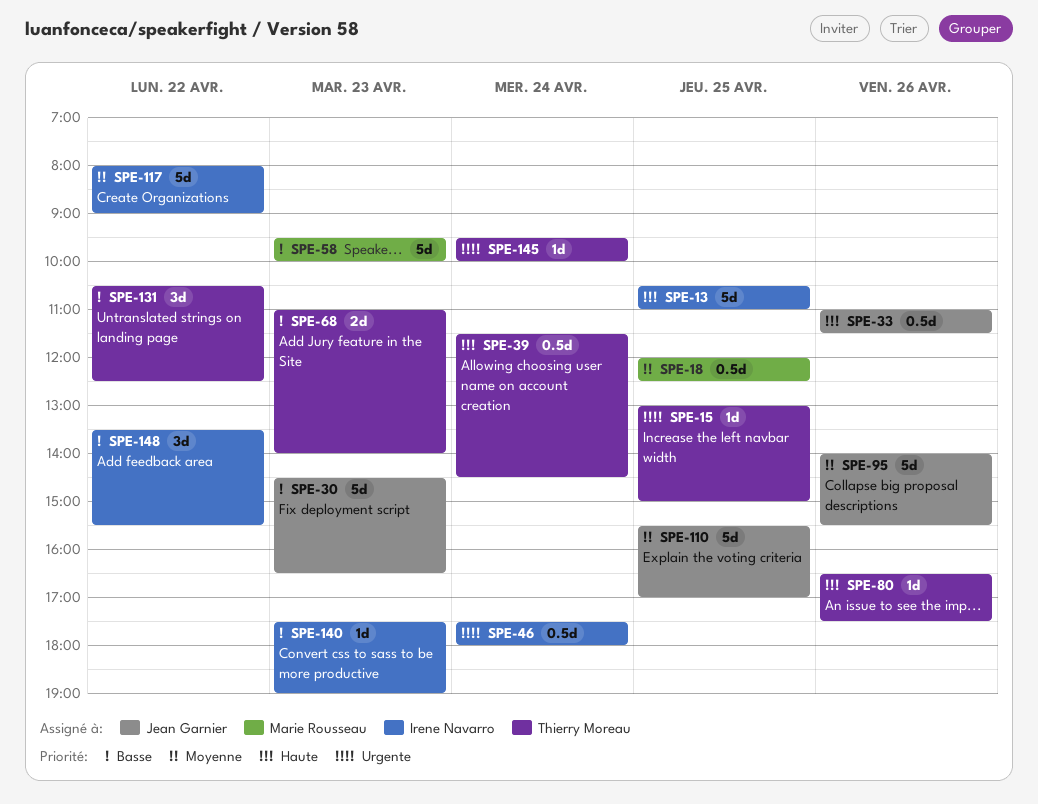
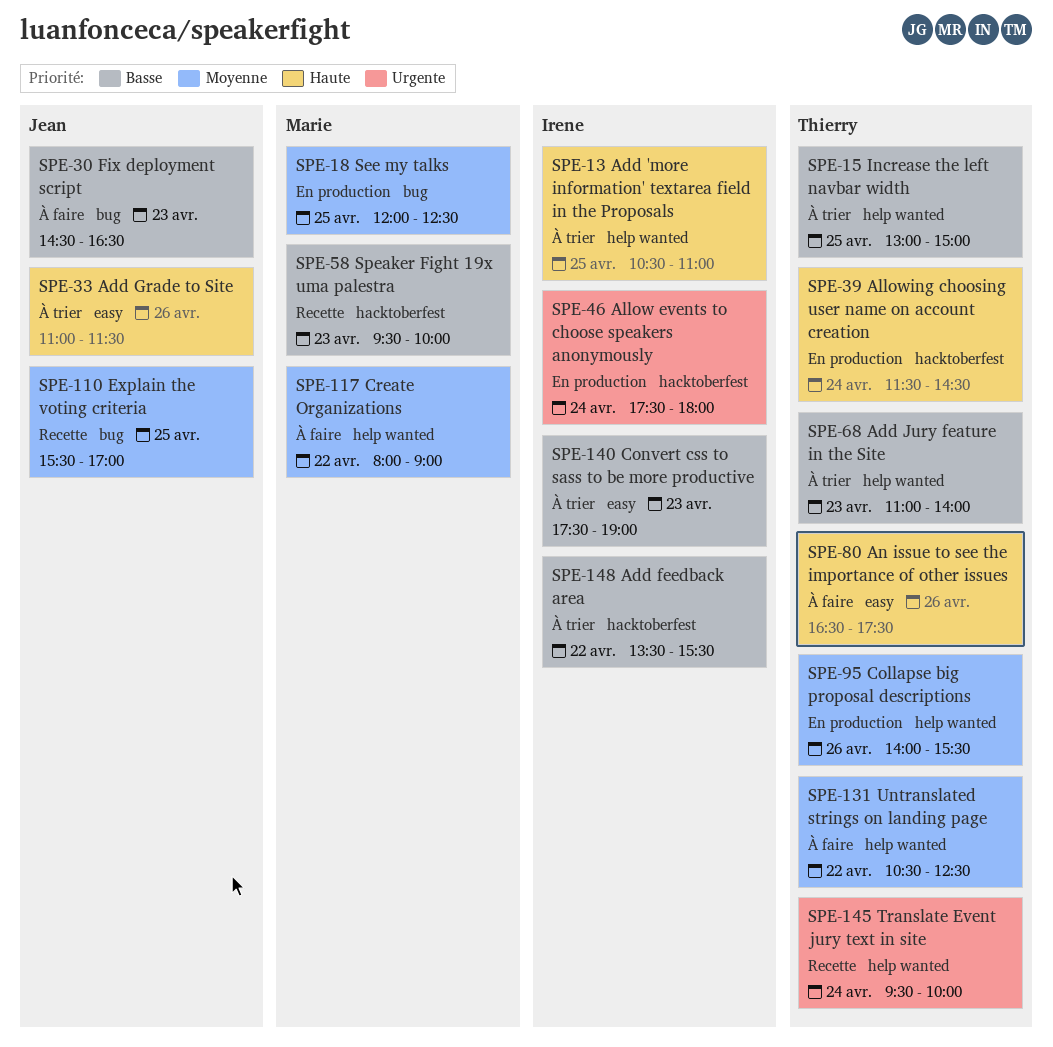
SPE-15, priority: Urgente -> Basse
SPE-95, owner: Jean Garnier -> Thierry Moreau
SPE-117, owner: Irene Navarro -> Marie Rousseau
SPE-131, priority: Basse -> Moyenne

